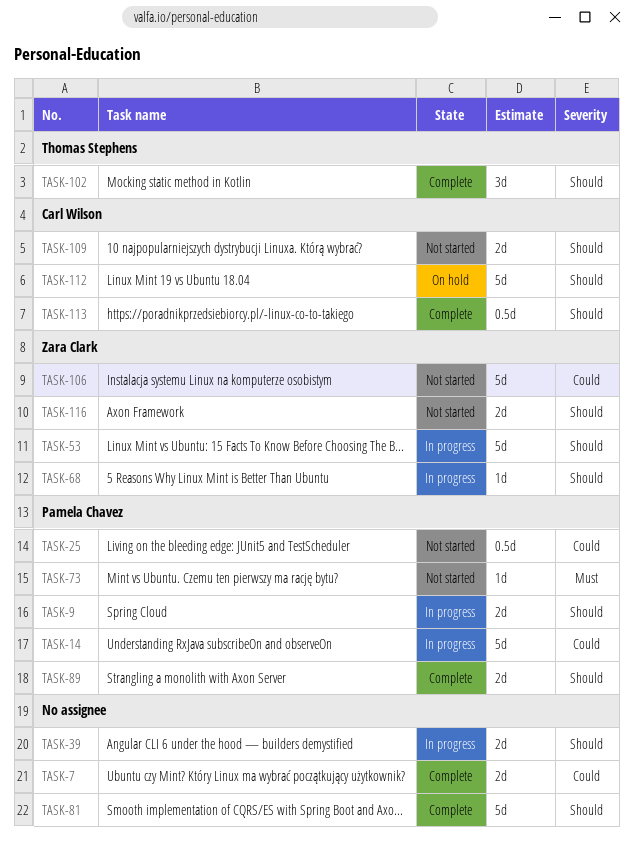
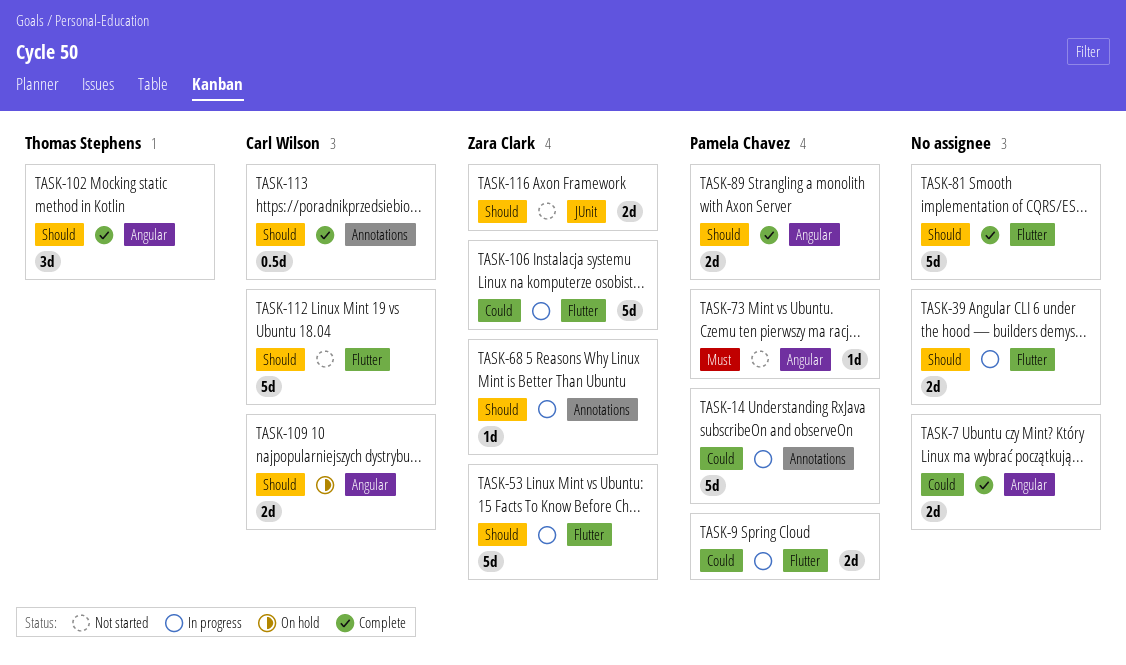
TASK-9, priority: Should -> Could
TASK-25: present -> none
TASK-106, status: Not started -> In progress
TASK-109, status: Not started -> On hold
TASK-112, status: On hold -> Not started

